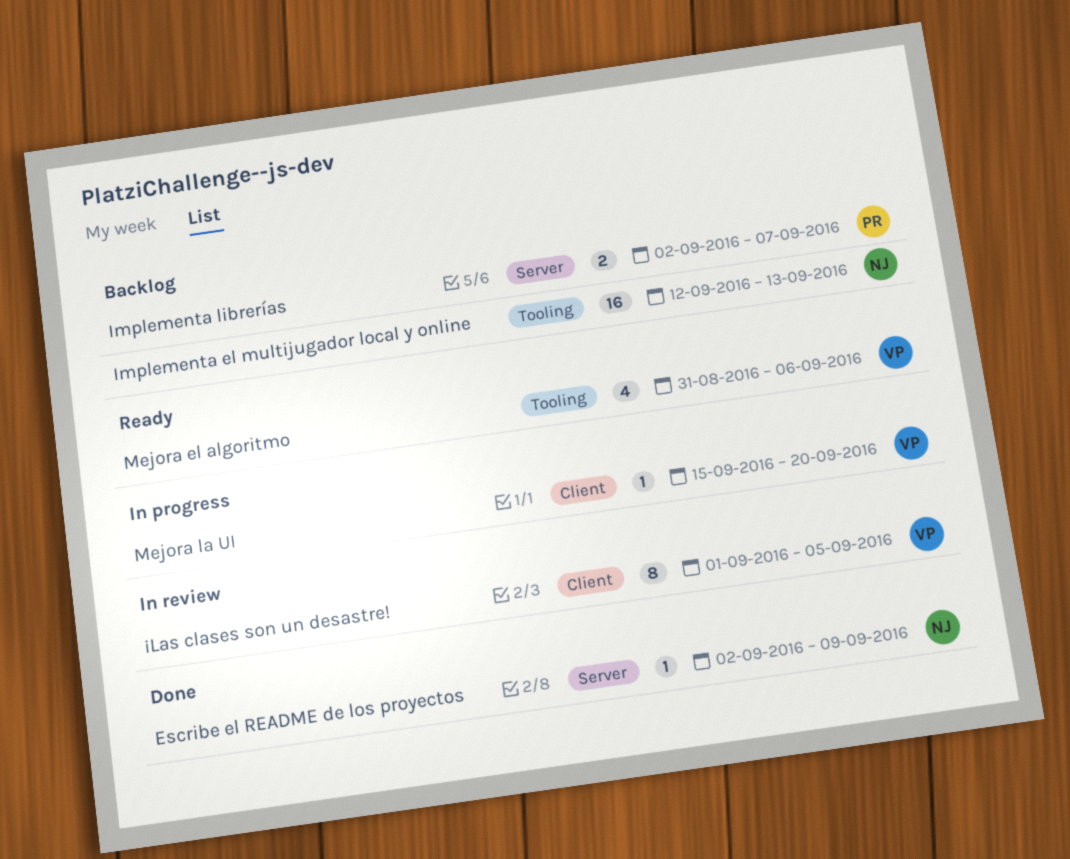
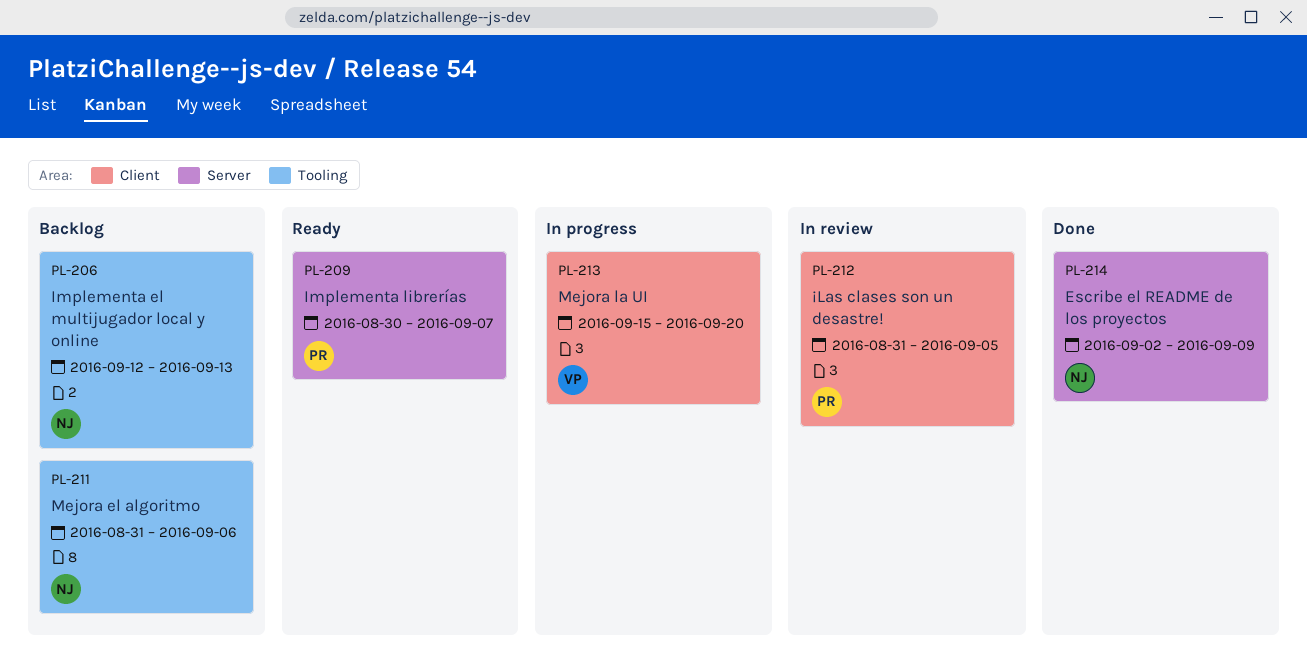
Implementa librerías, status: Backlog -> Ready
Implementa librerías, start: Sep 2 -> Aug 30
Mejora el algoritmo, status: Ready -> Backlog
Mejora el algoritmo, owner: VP -> NJ
¡Las clases son un desastre!, owner: VP -> PR
¡Las clases son un desastre!, start: Sep 1 -> Aug 31

